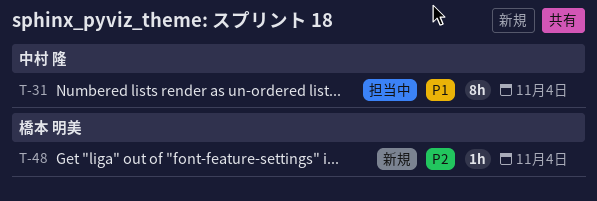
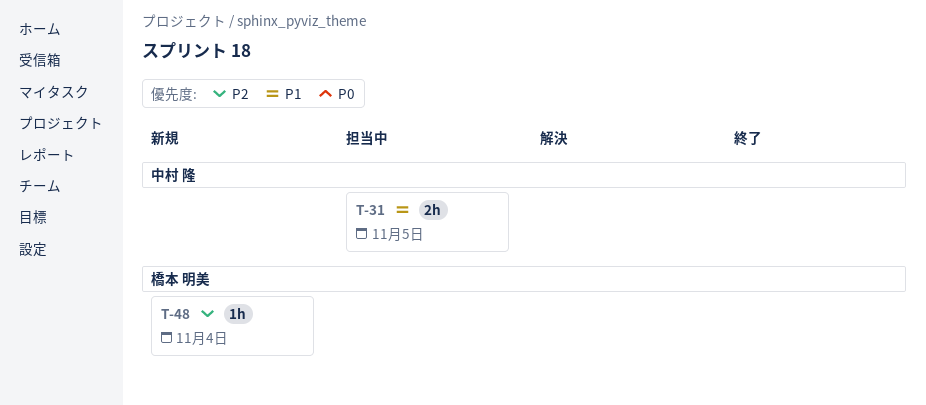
T-31, estimate: 8h -> 2h
T-31, due: Nov 4 -> Nov 5

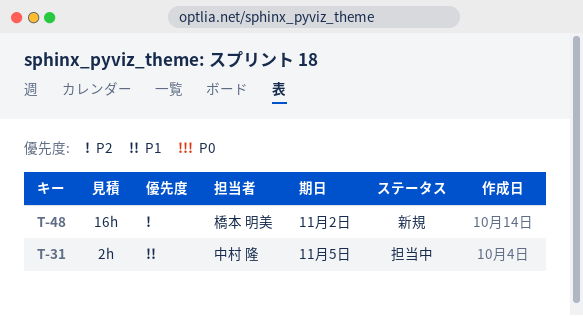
T-48, estimate: 1h -> 16h
T-48, due: Nov 4 -> Nov 2

